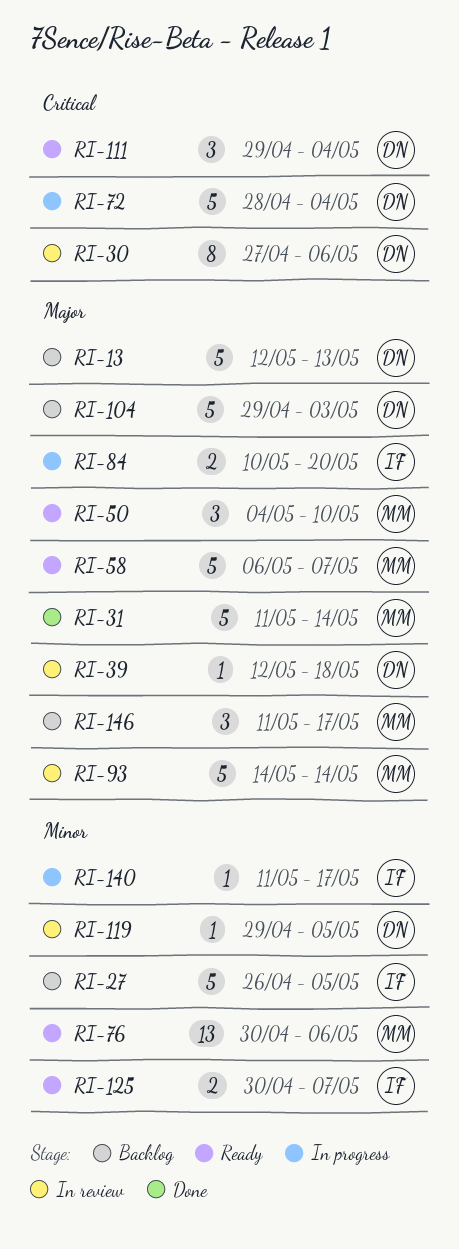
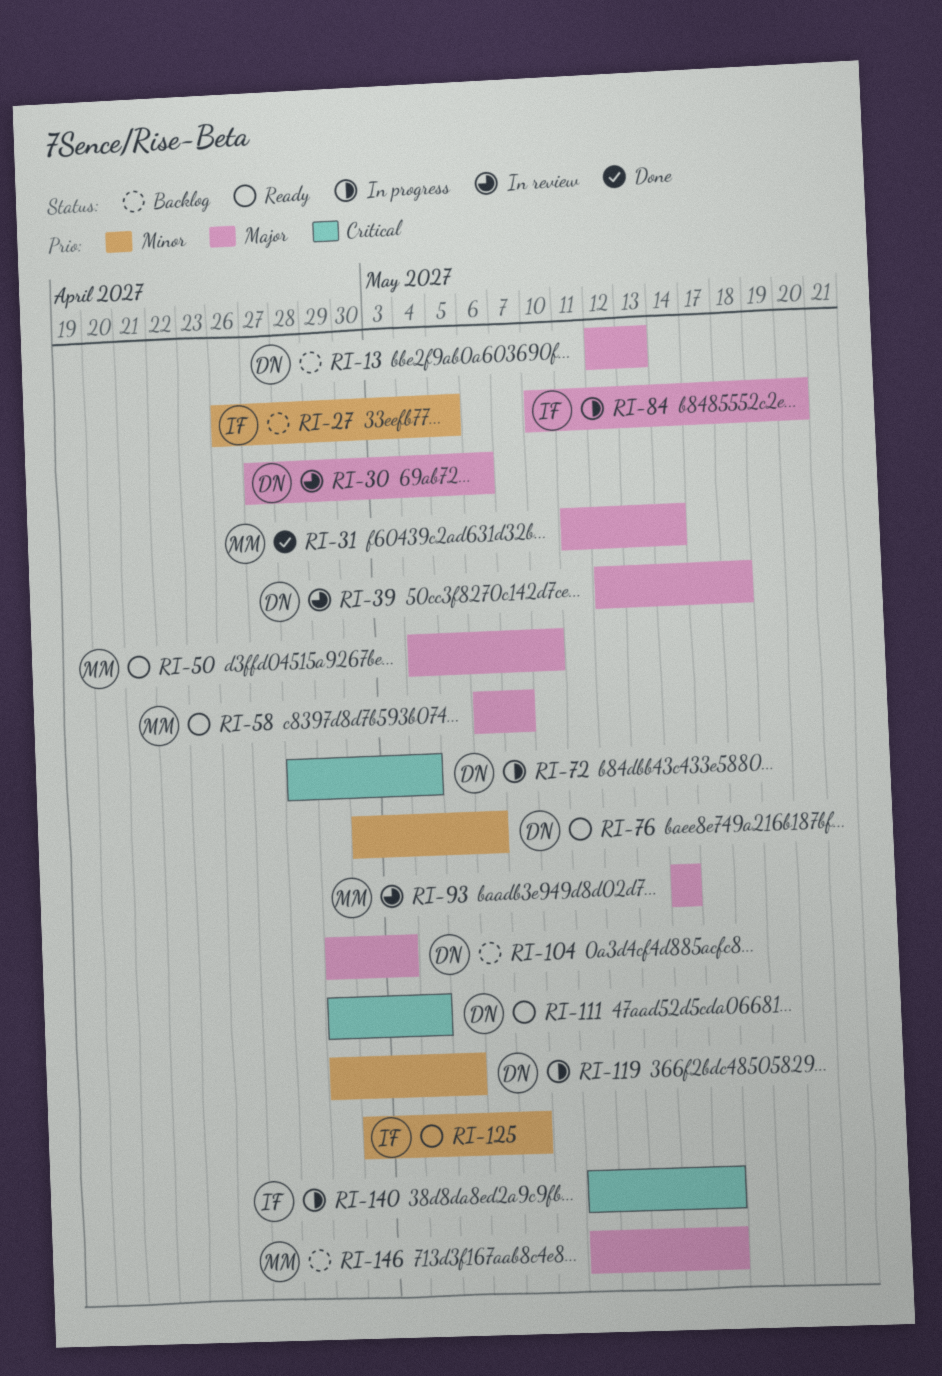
RI-30, priority: Critical -> Major
RI-76, owner: MM -> DN
RI-119, status: In review -> In progress
RI-140, priority: Minor -> Critical

